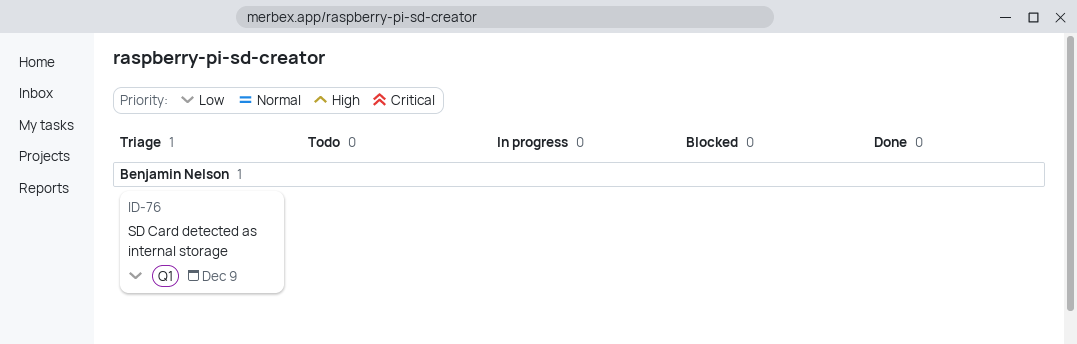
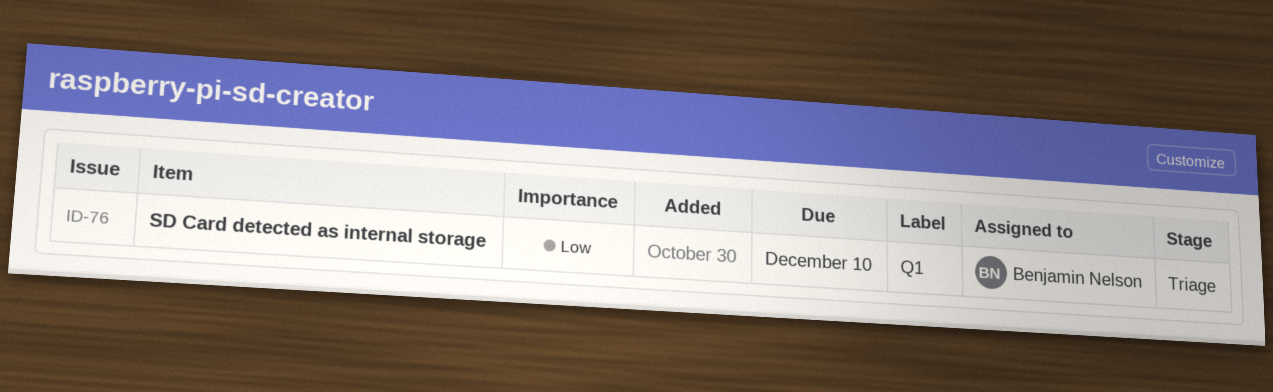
ID-76, due: Dec 9 -> Dec 10

